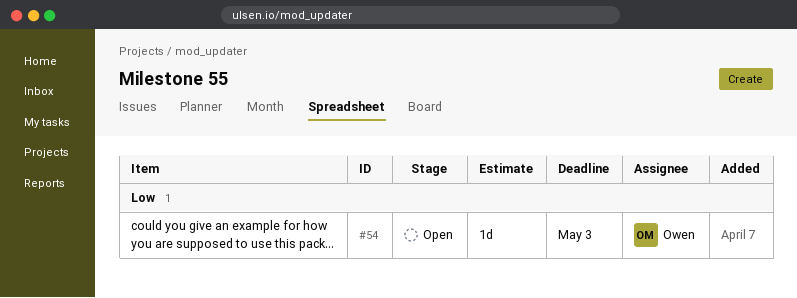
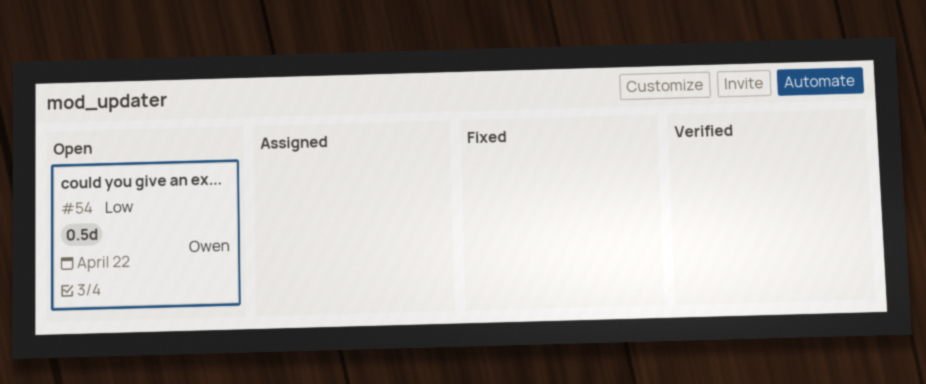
#54, estimate: 1d -> 0.5d
#54, due: May 3 -> Apr 22

